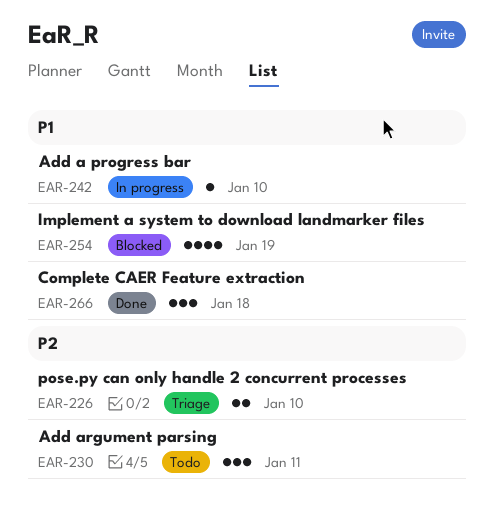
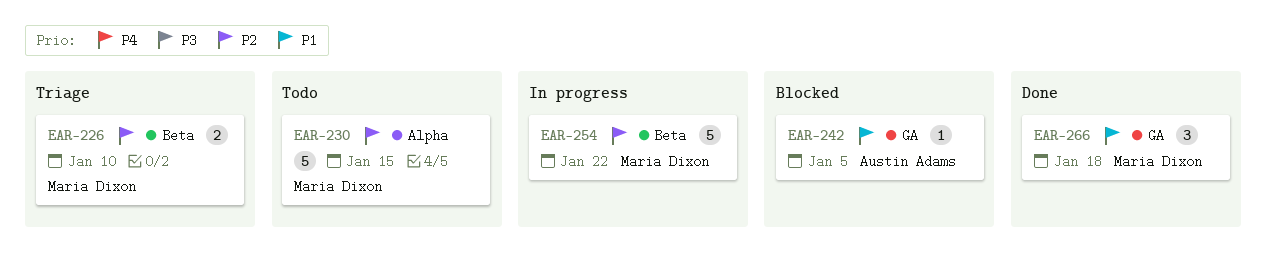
EAR-230, estimate: 3 -> 5
EAR-230, due: Jan 11 -> Jan 15
EAR-242, status: In progress -> Blocked
EAR-242, due: Jan 10 -> Jan 5
EAR-254, status: Blocked -> In progress
EAR-254, priority: P1 -> P2
EAR-254, estimate: 4 -> 5
EAR-254, due: Jan 19 -> Jan 22

